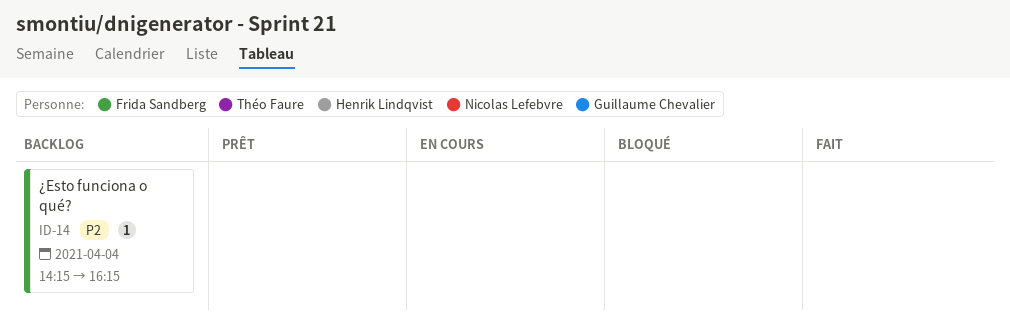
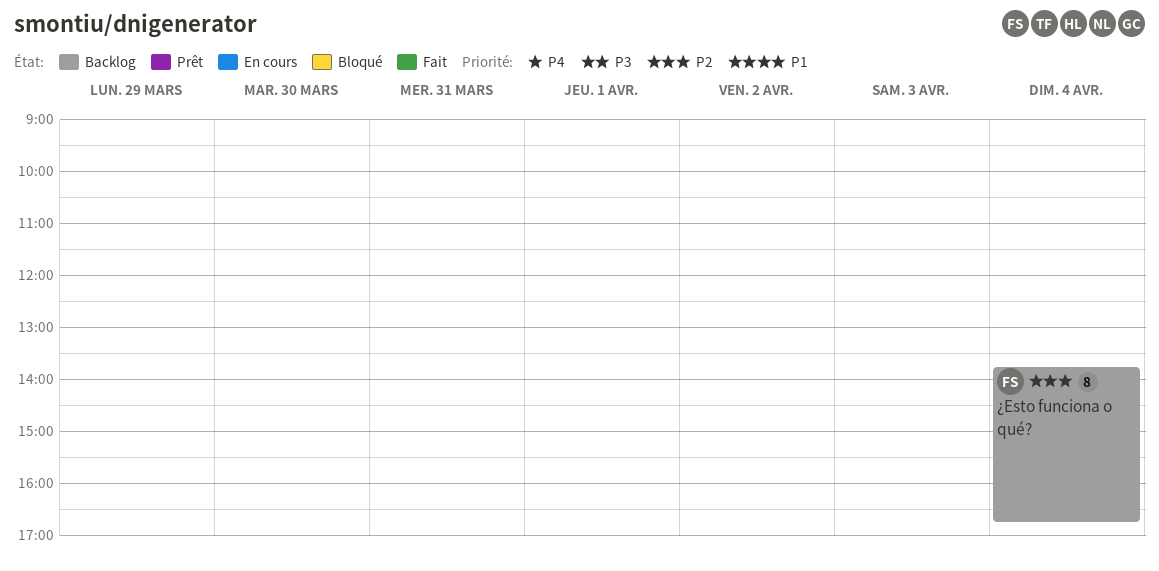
¿Esto funciona o qué?, estimate: 1 -> 8
¿Esto funciona o qué?, begins: 14:15 -> 13:45
¿Esto funciona o qué?, ends: 16:15 -> 16:45

